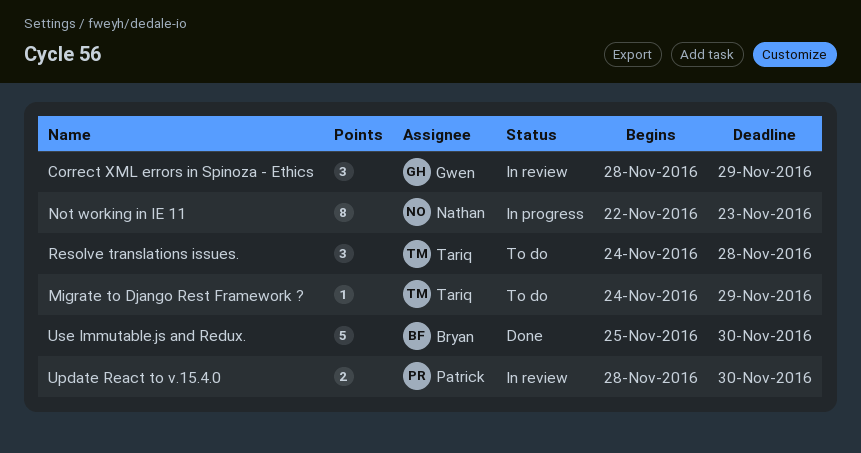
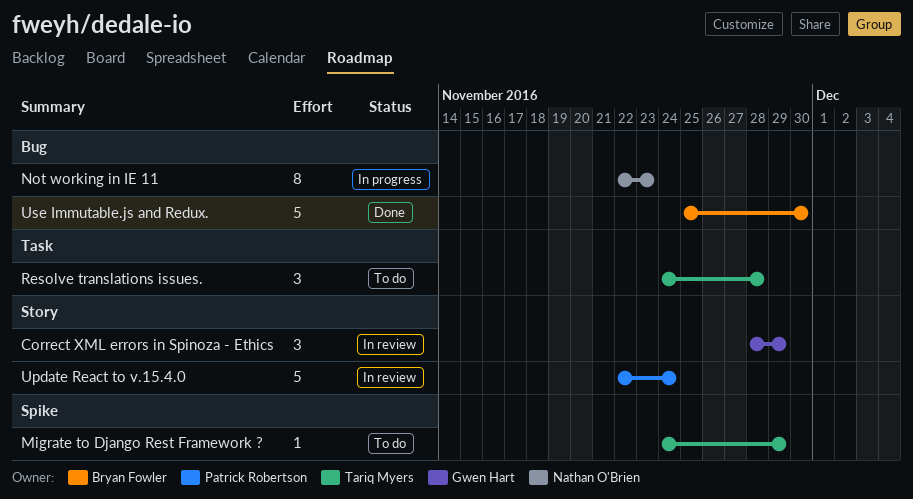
Update React to v.15.4.0, estimate: 2 -> 5
Update React to v.15.4.0, start: Nov 28 -> Nov 22
Update React to v.15.4.0, due: Nov 30 -> Nov 24

